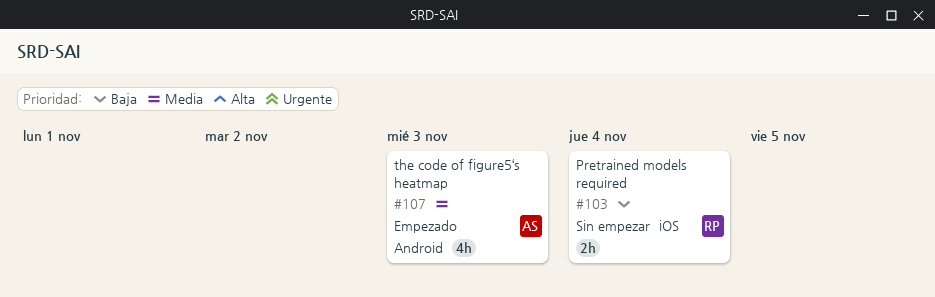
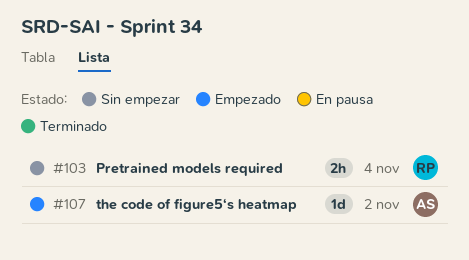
#107, estimate: 4h -> 1d
#107, due: Nov 3 -> Nov 2

